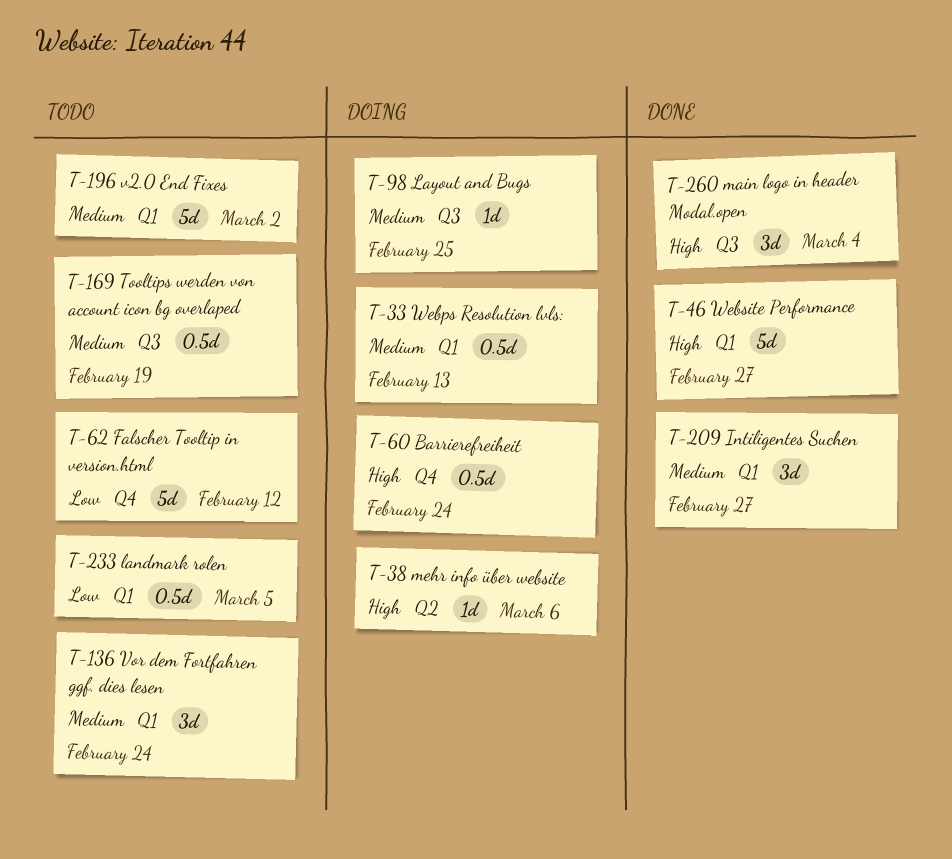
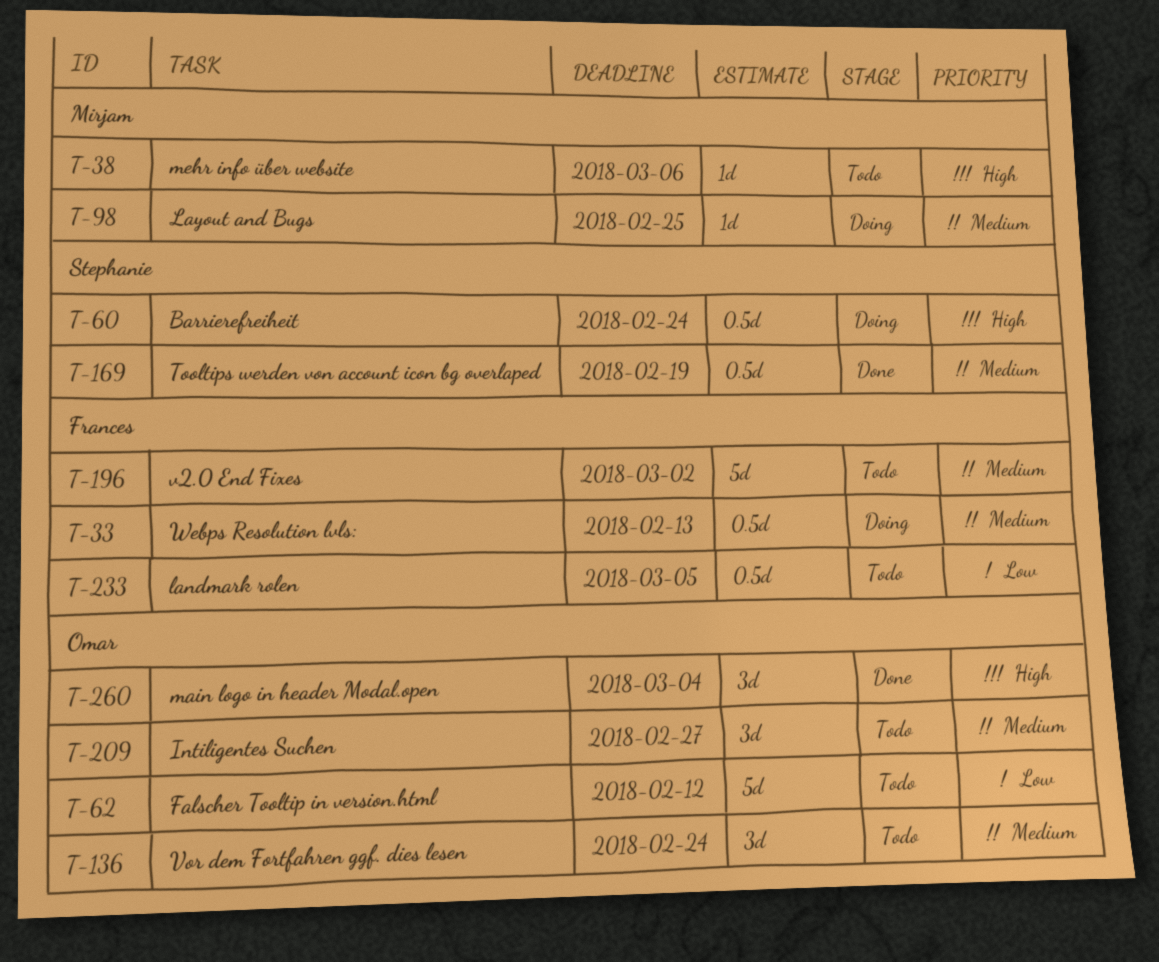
T-38, status: Doing -> Todo
T-46: present -> none
T-169, status: Todo -> Done
T-209, status: Done -> Todo

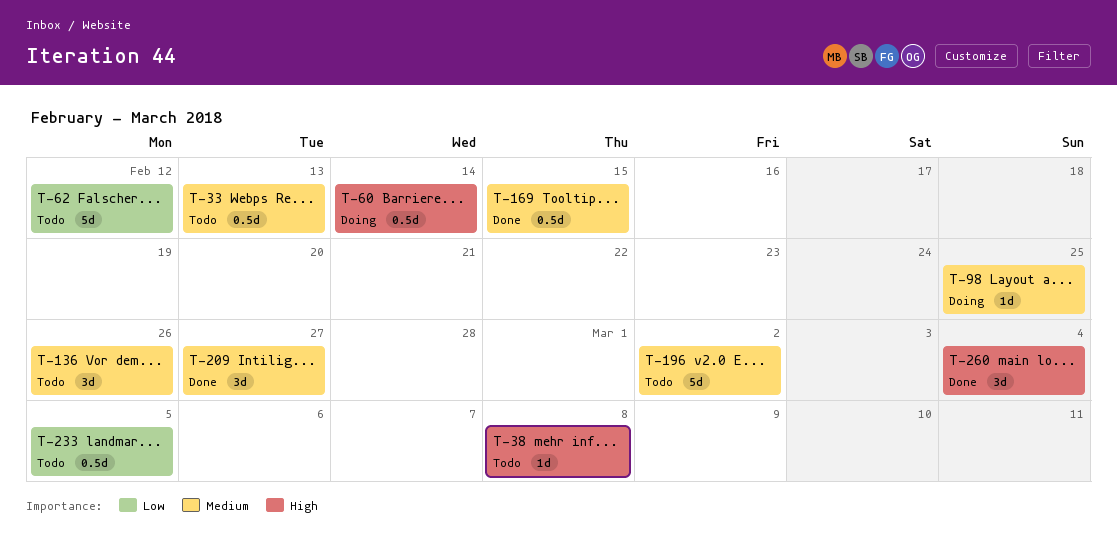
T-33, status: Doing -> Todo
T-38, due: Mar 6 -> Mar 8
T-60, due: Feb 24 -> Feb 14
T-136, due: Feb 24 -> Feb 26
T-169, due: Feb 19 -> Feb 15
T-209, status: Todo -> Done

